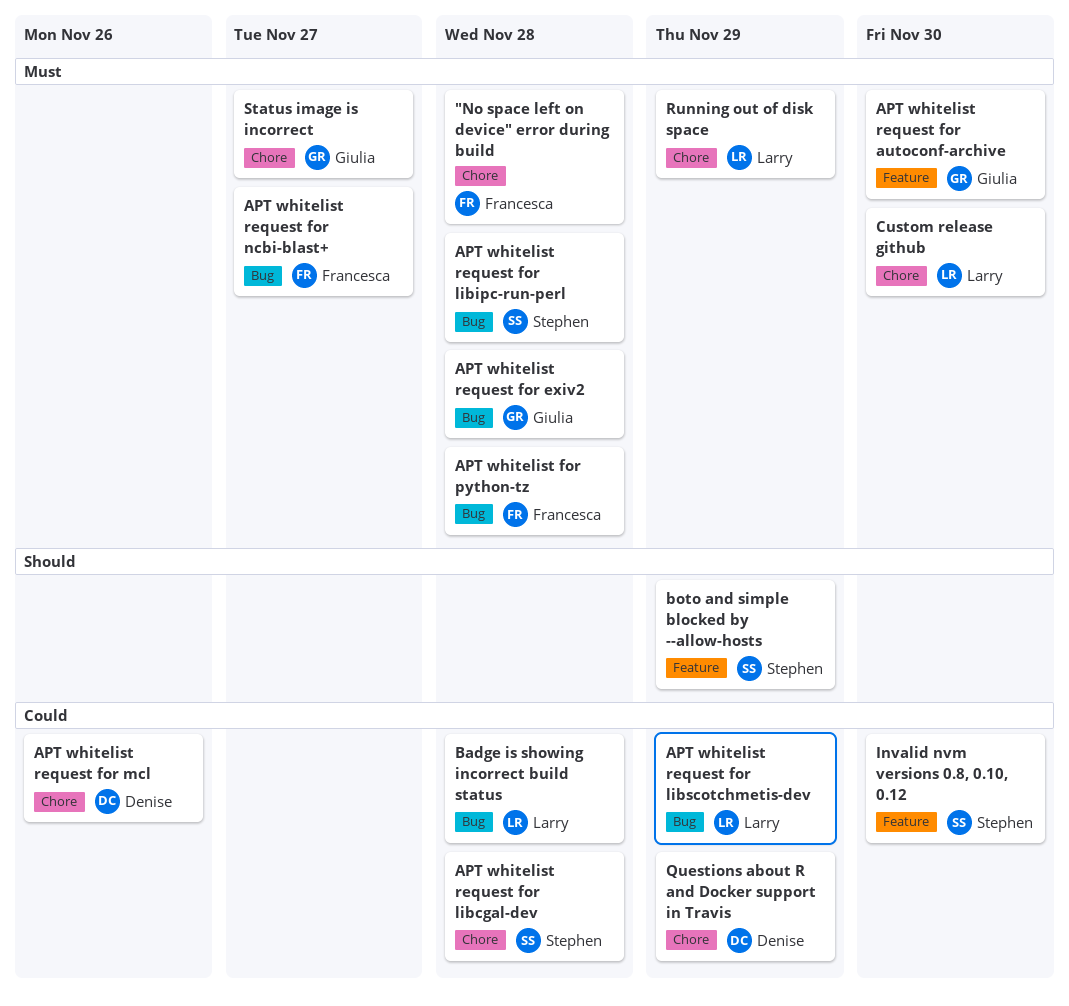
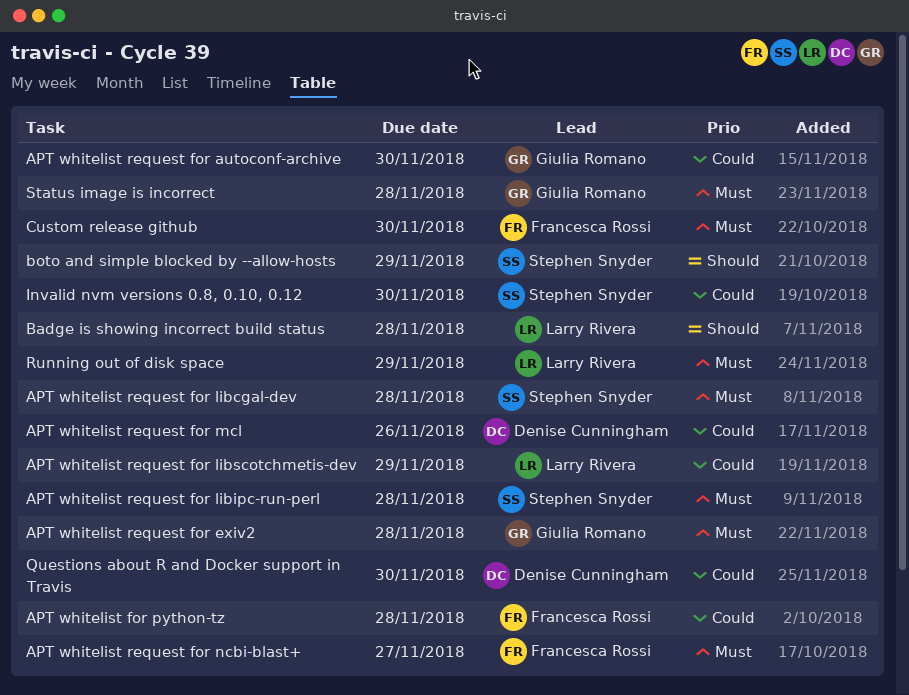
"No space left on device" error during build: present -> none
APT whitelist for python-tz, priority: Must -> Could
APT whitelist request for autoconf-archive, priority: Must -> Could
APT whitelist request for libcgal-dev, priority: Could -> Must
Badge is showing incorrect build status, priority: Could -> Should
Custom release github, owner: Larry Rivera -> Francesca Rossi
Questions about R and Docker support in Travis, due: Nov 29 -> Nov 30
Status image is incorrect, due: Nov 27 -> Nov 28

